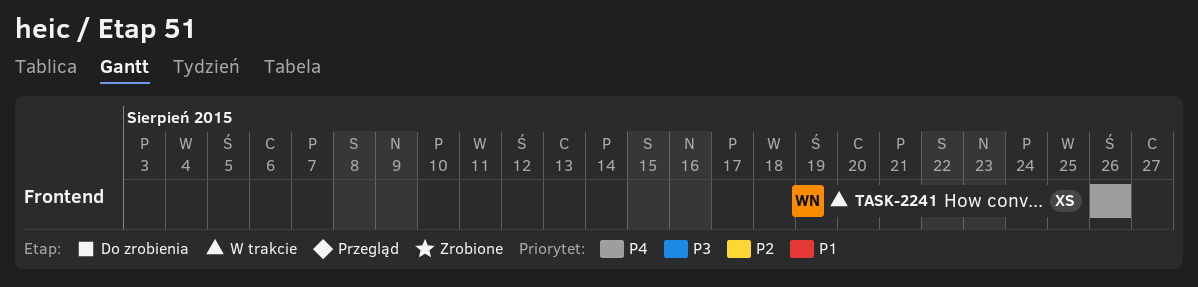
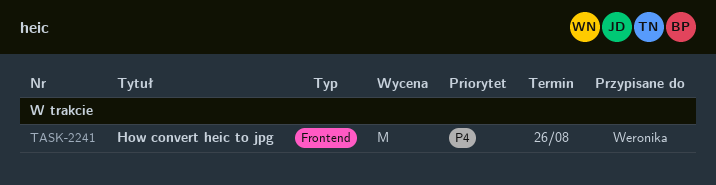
TASK-2241, estimate: XS -> M

